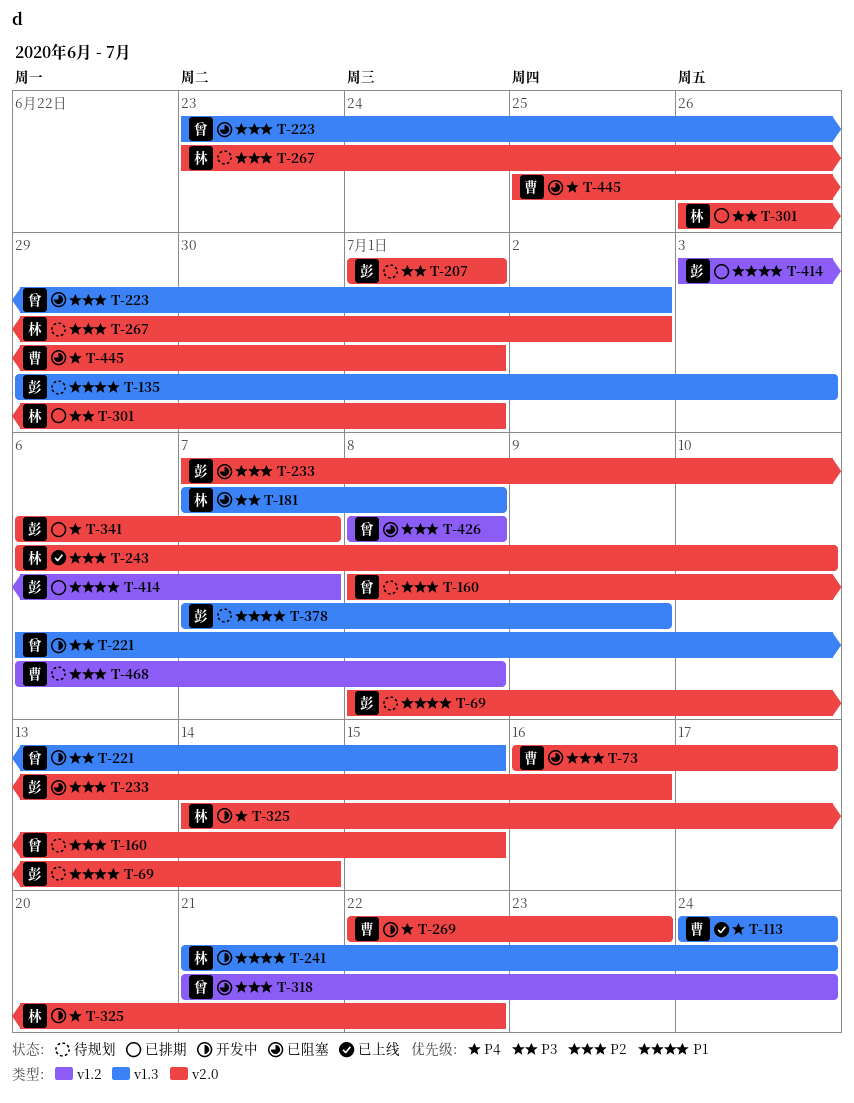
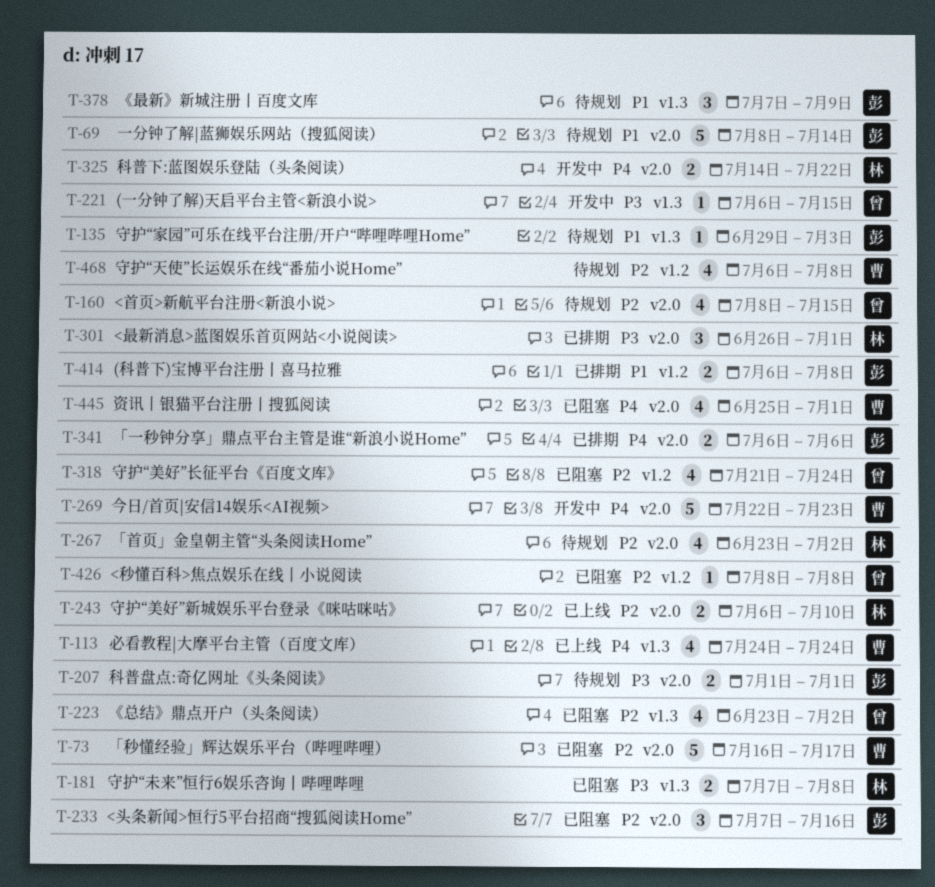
T-241: present -> none
T-341, due: Jul 7 -> Jul 6
T-414, start: Jul 3 -> Jul 6
T-414, due: Jul 7 -> Jul 8

